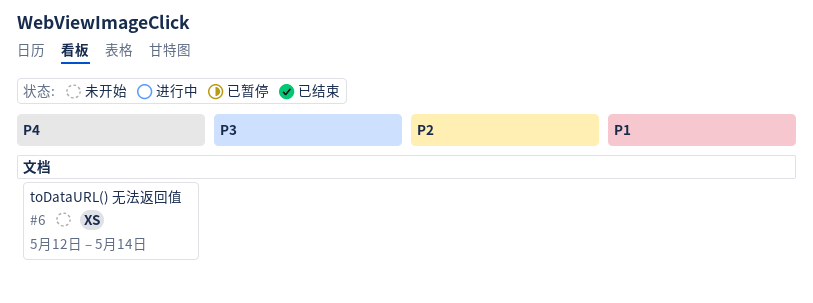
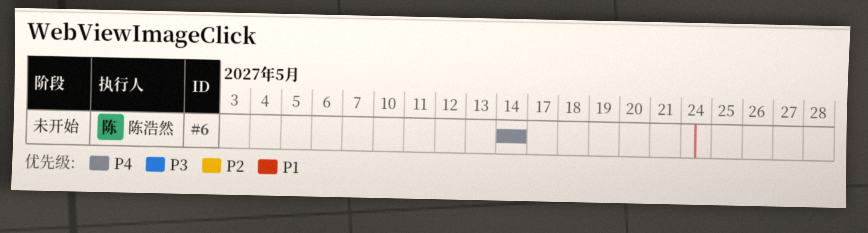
#6, start: May 12 -> May 14

